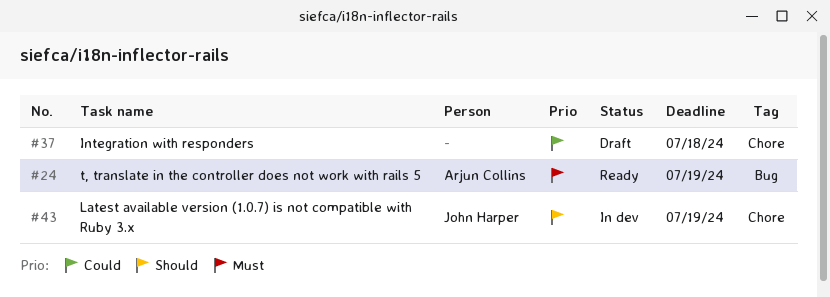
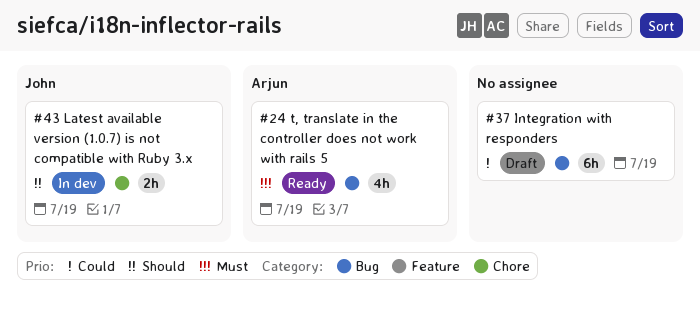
#37, label: Chore -> Bug
#37, due: Jul 18 -> Jul 19

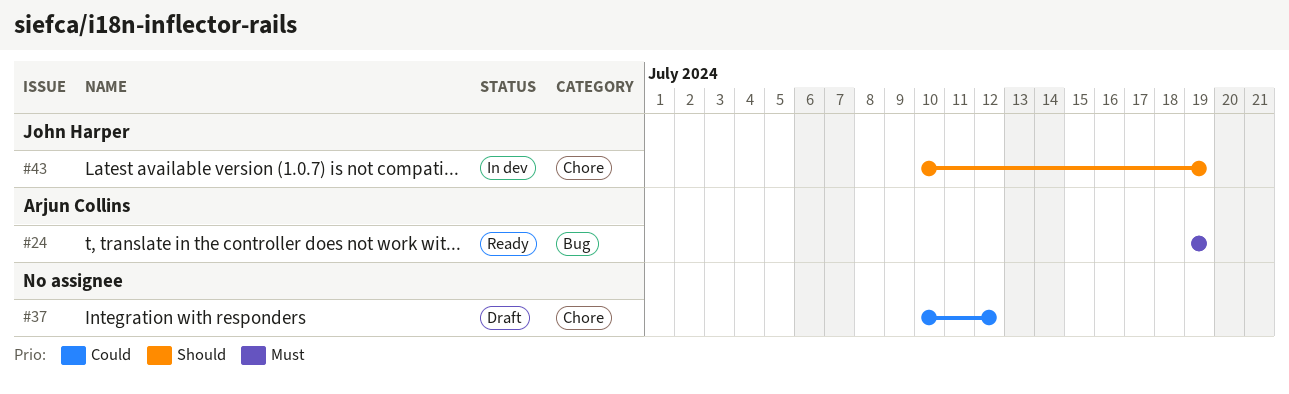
#37, label: Bug -> Chore
#37, due: Jul 19 -> Jul 12

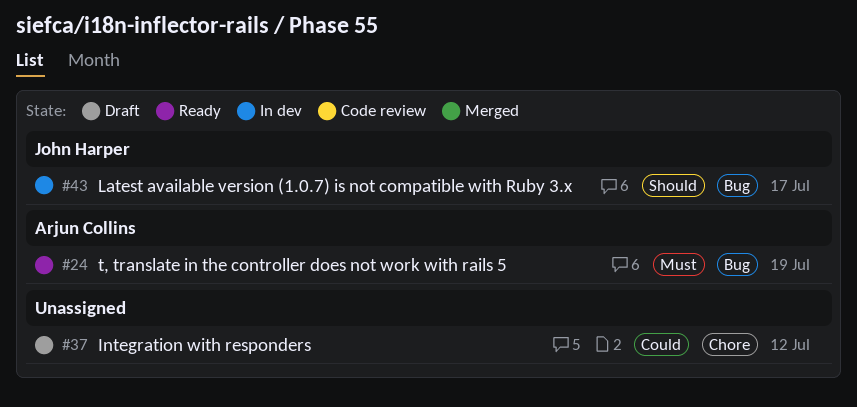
#43, label: Chore -> Bug
#43, due: Jul 19 -> Jul 17

